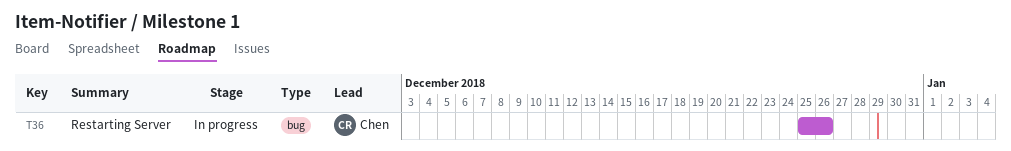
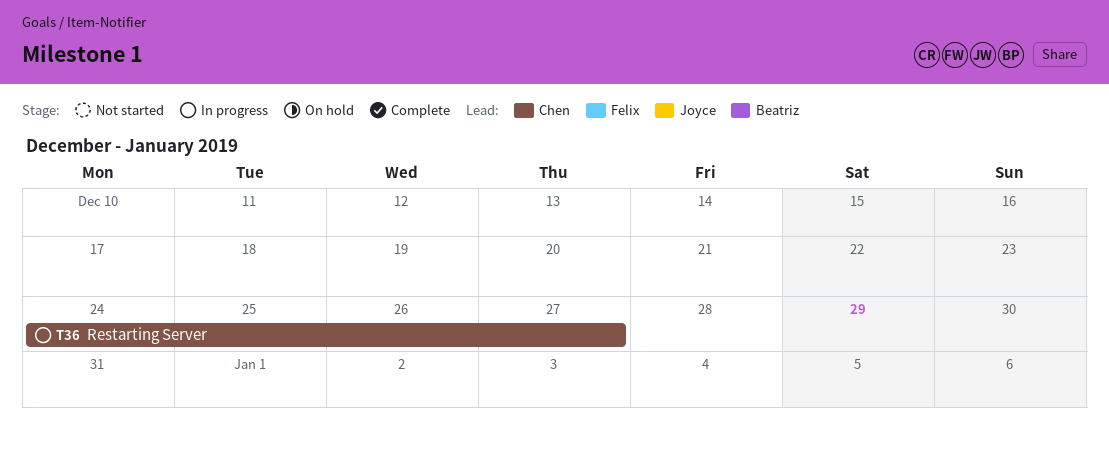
T36, start: Dec 25 -> Dec 24
T36, due: Dec 26 -> Dec 27

